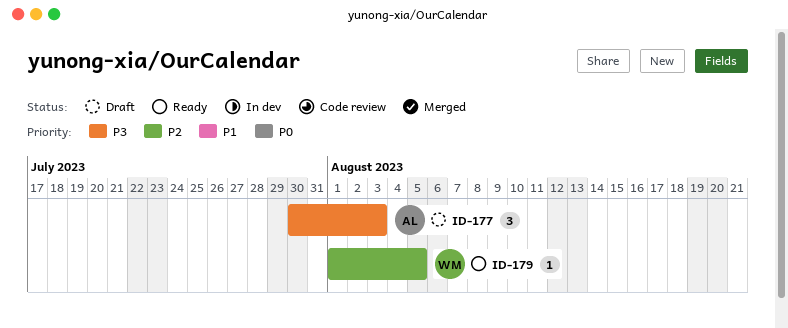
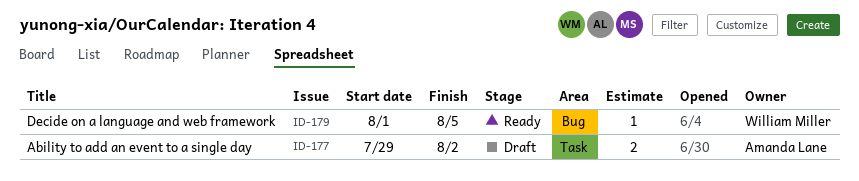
ID-177, estimate: 3 -> 2
ID-177, start: Jul 30 -> Jul 29
ID-177, due: Aug 3 -> Aug 2

